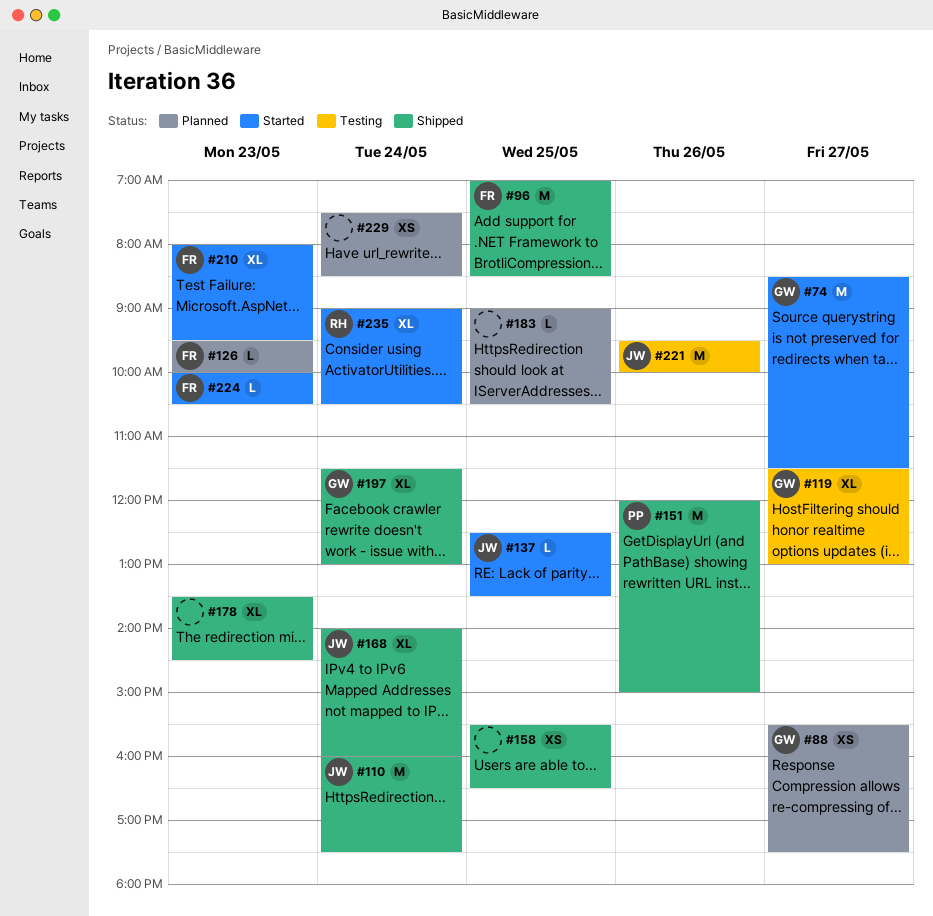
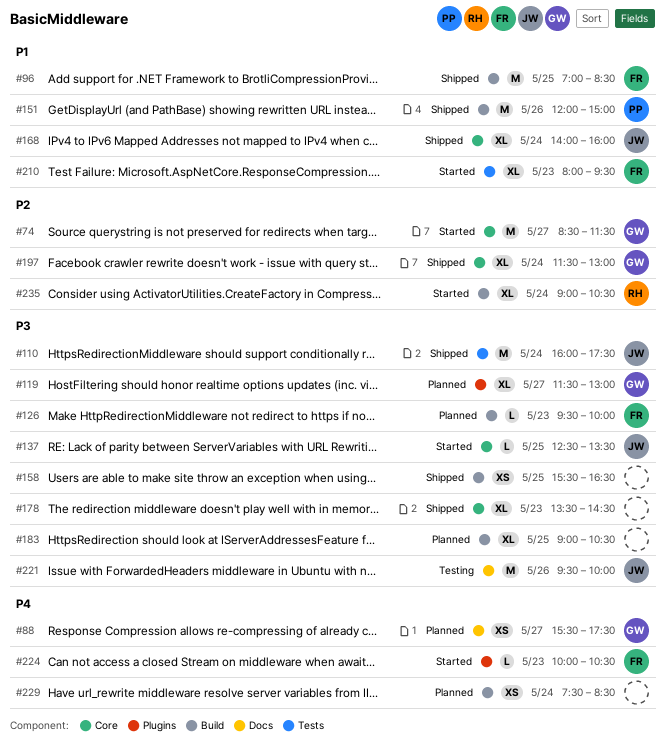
#119, status: Testing -> Planned
#183, estimate: L -> XL

